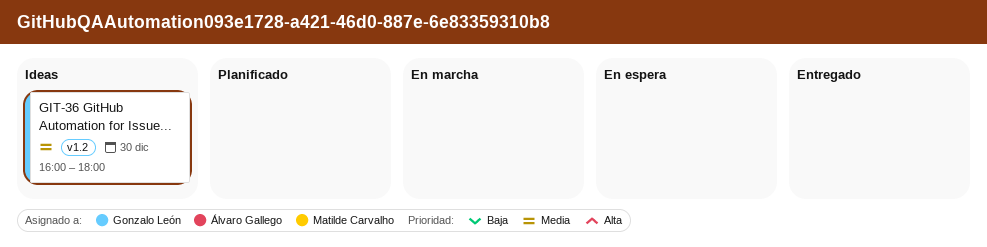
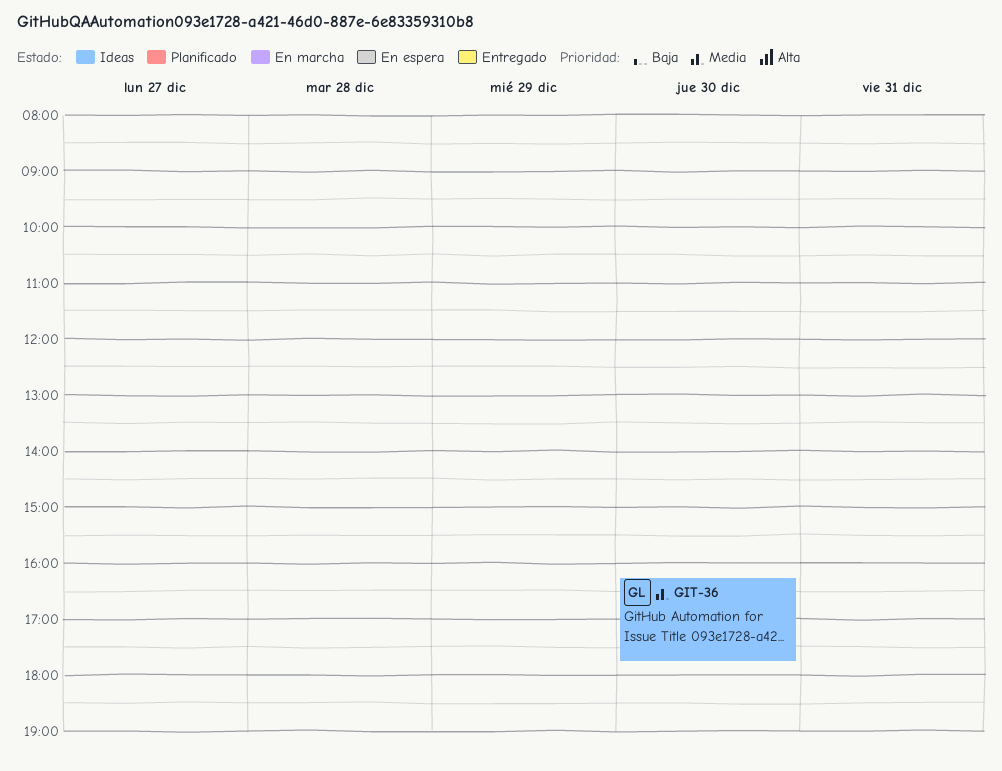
GIT-36, begins: 16:00 -> 16:15
GIT-36, ends: 18:00 -> 17:45

